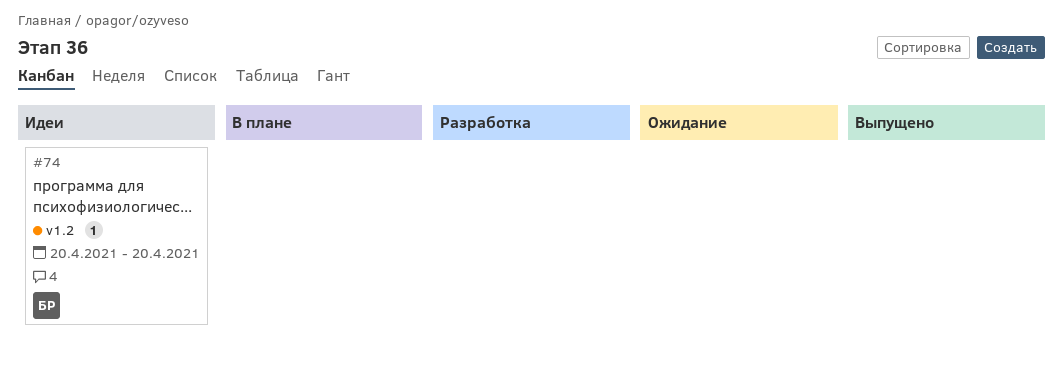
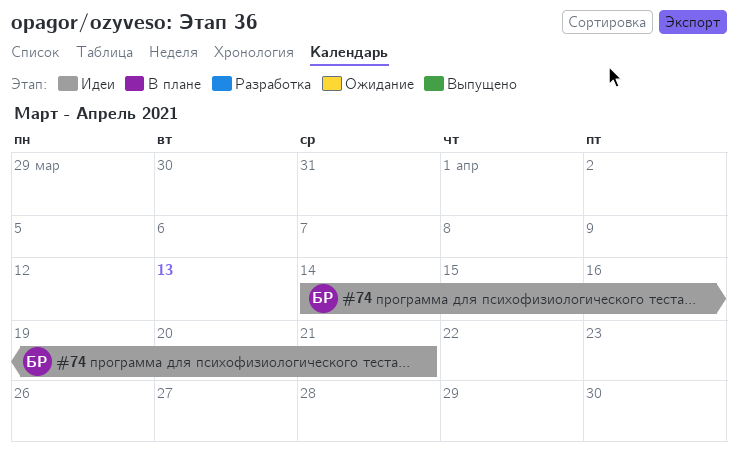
#74, start: Apr 20 -> Apr 14
#74, due: Apr 20 -> Apr 21

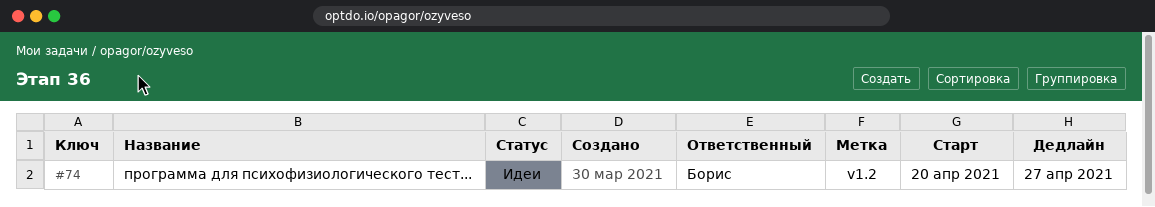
#74, start: Apr 14 -> Apr 20
#74, due: Apr 21 -> Apr 27

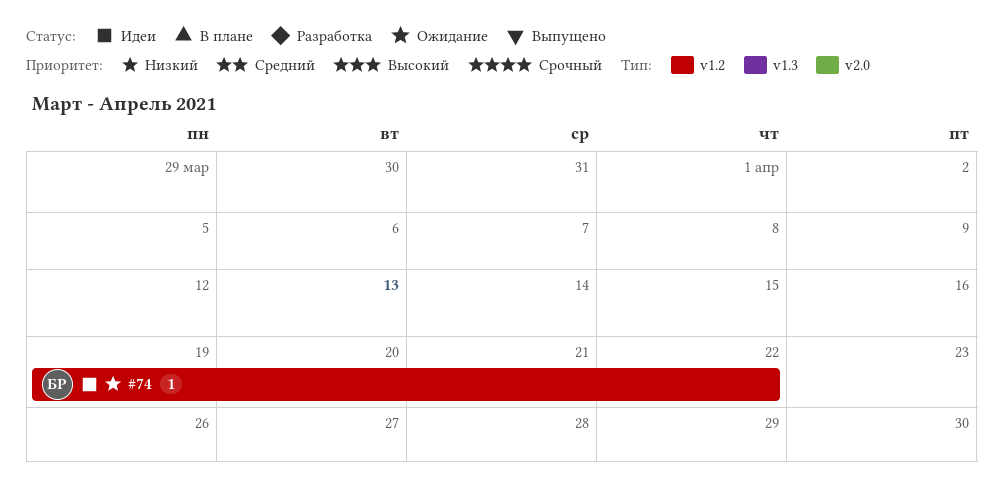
#74, start: Apr 20 -> Apr 19
#74, due: Apr 27 -> Apr 22

